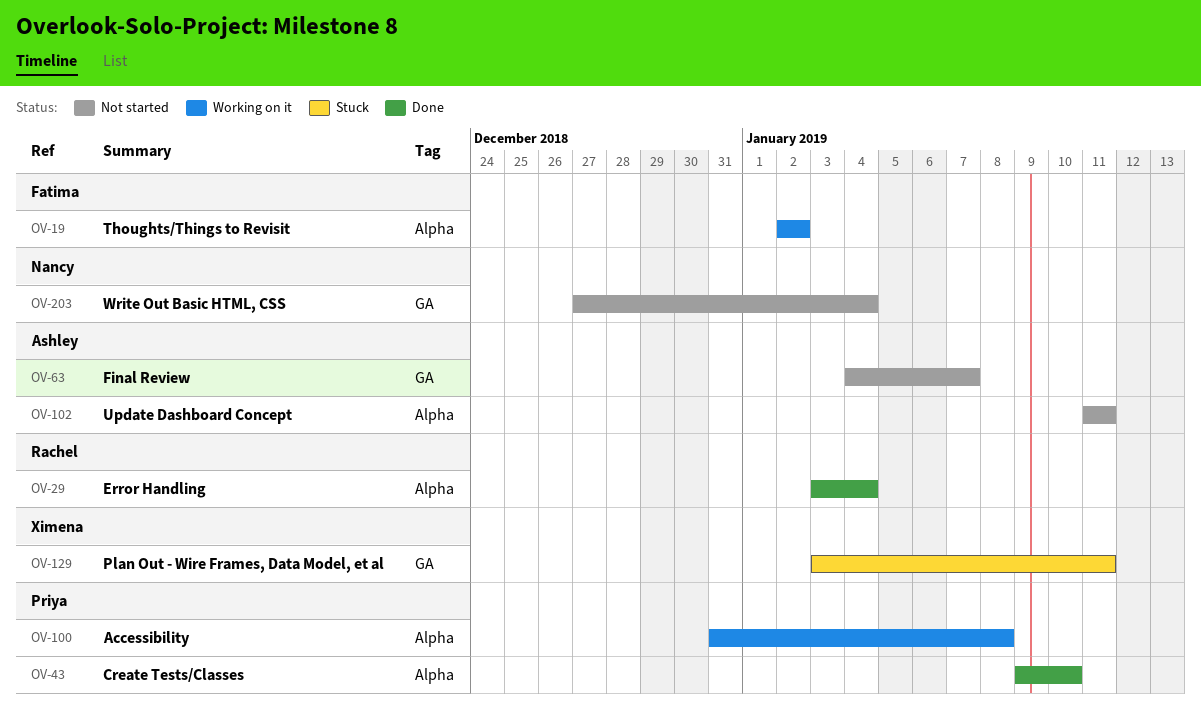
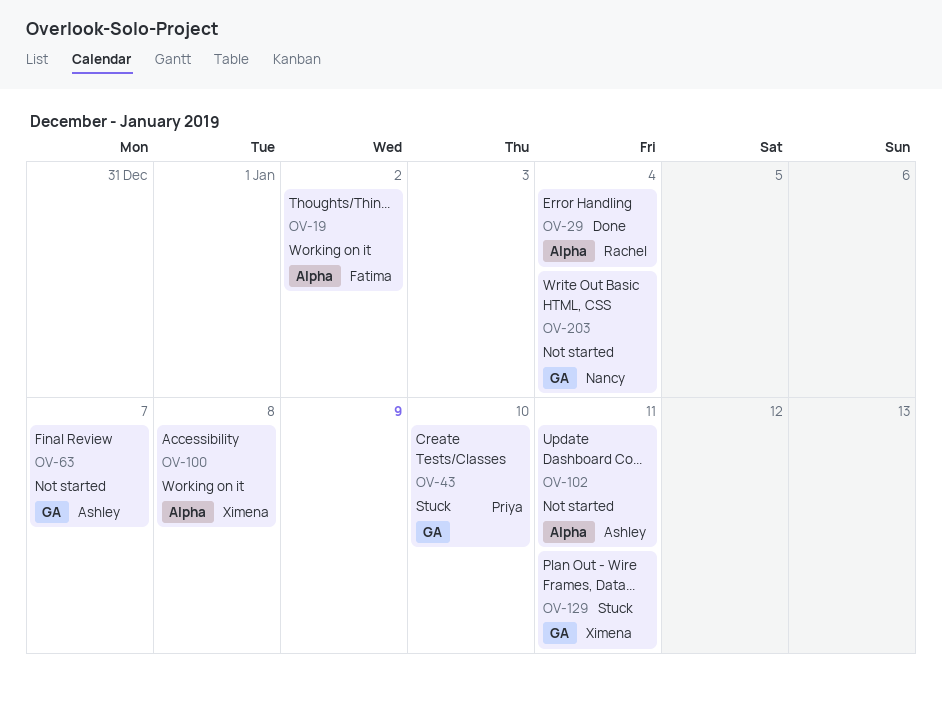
OV-43, status: Done -> Stuck
OV-43, label: Alpha -> GA
OV-100, owner: Priya -> Ximena

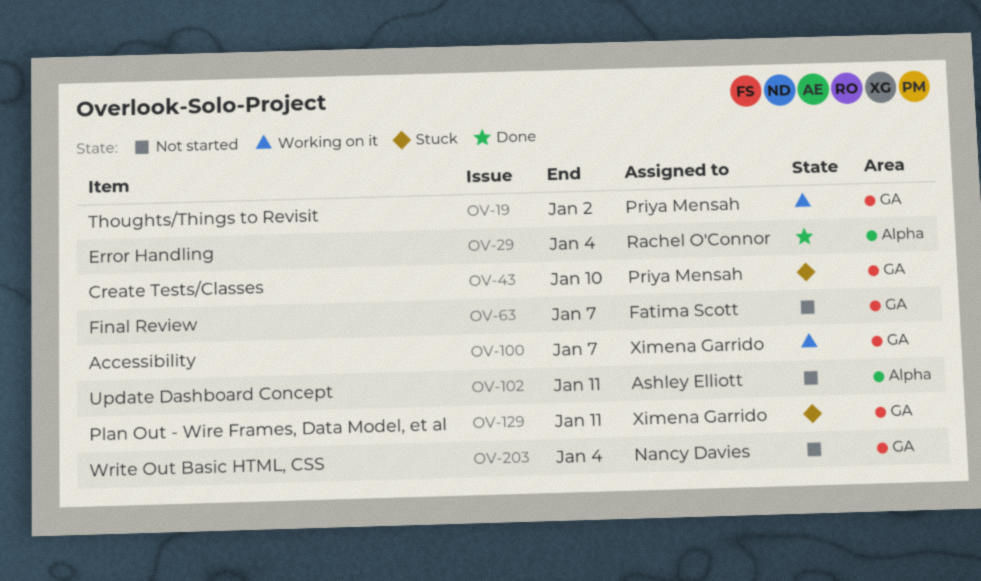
OV-19, owner: Fatima Scott -> Priya Mensah
OV-19, label: Alpha -> GA
OV-63, owner: Ashley Elliott -> Fatima Scott
OV-100, label: Alpha -> GA
OV-100, due: Jan 8 -> Jan 7

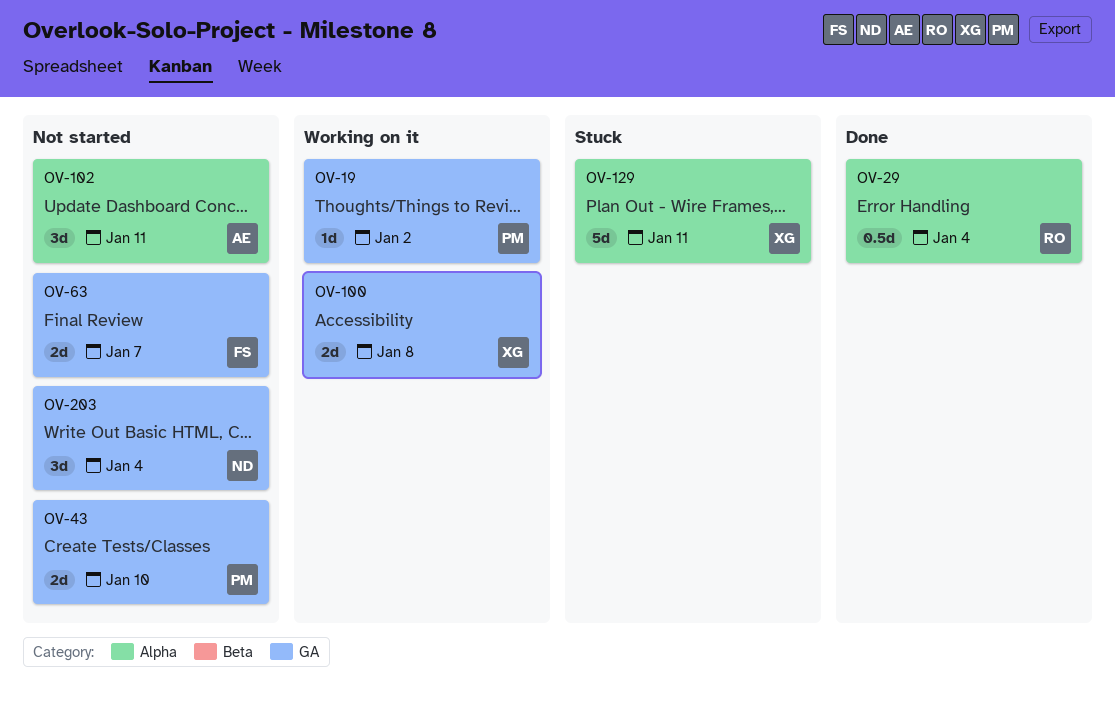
OV-43, status: Stuck -> Not started
OV-100, due: Jan 7 -> Jan 8
OV-129, label: GA -> Alpha

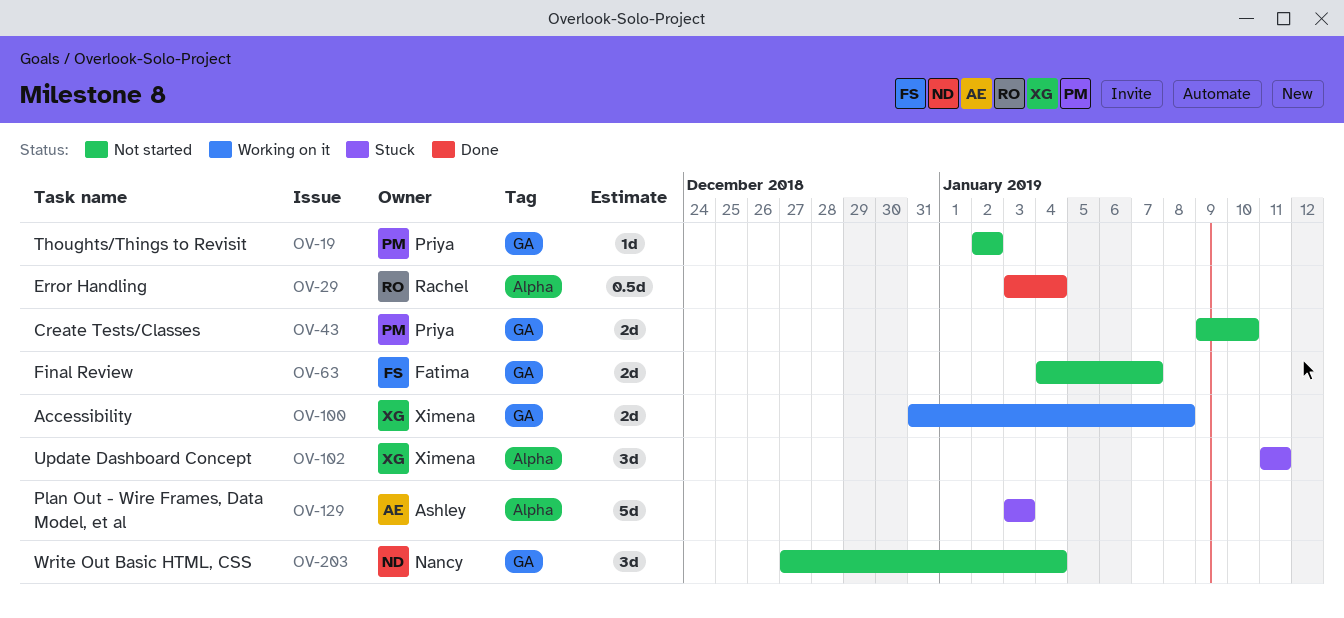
OV-19, status: Working on it -> Not started
OV-102, status: Not started -> Stuck
OV-102, owner: Ashley -> Ximena
OV-129, owner: Ximena -> Ashley
OV-129, due: Jan 11 -> Jan 3

